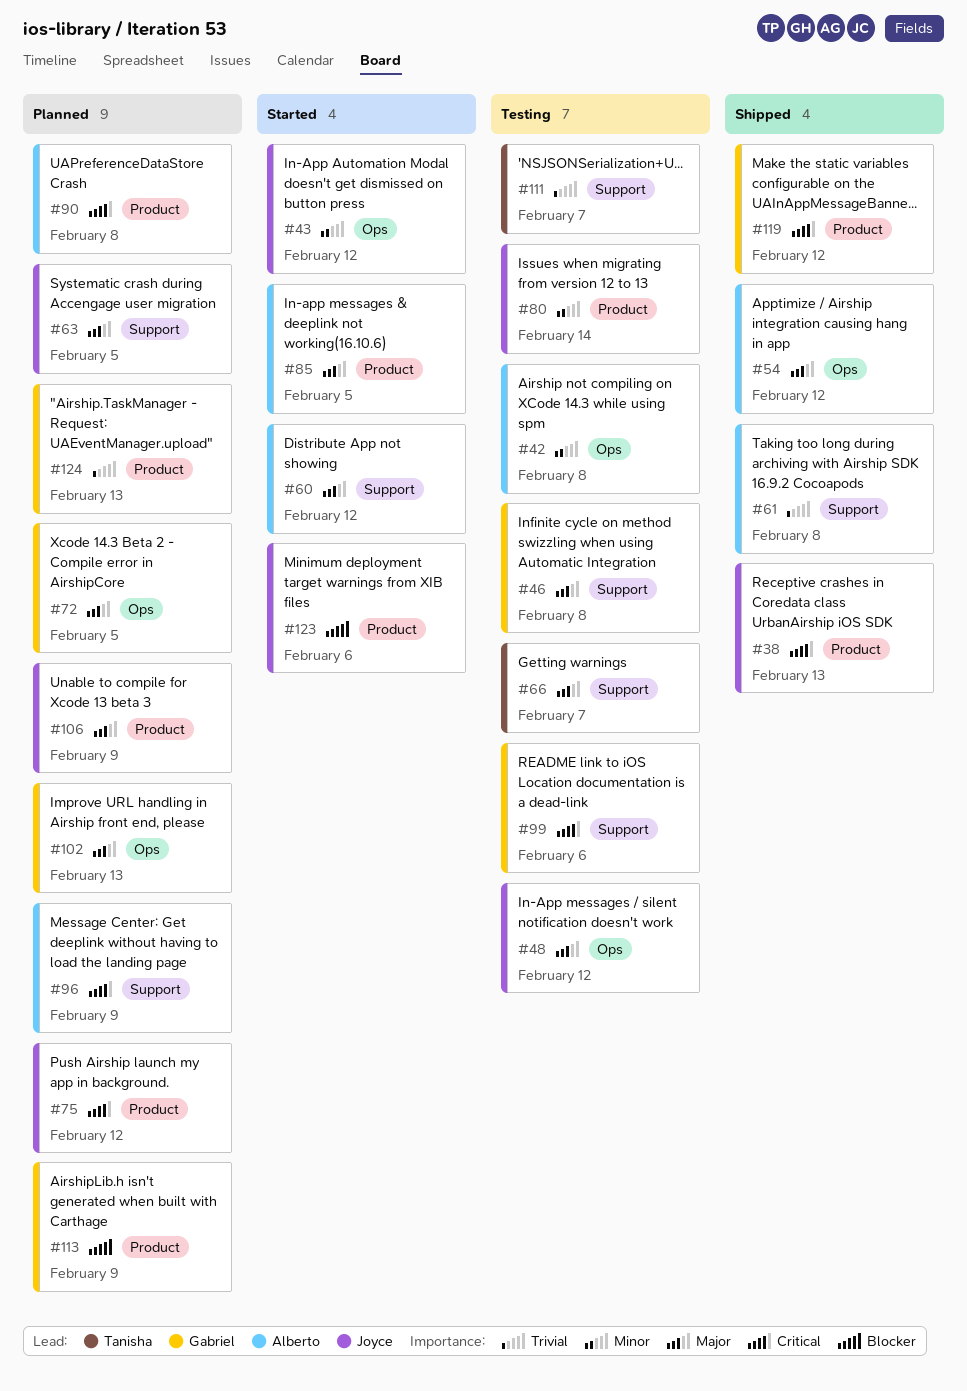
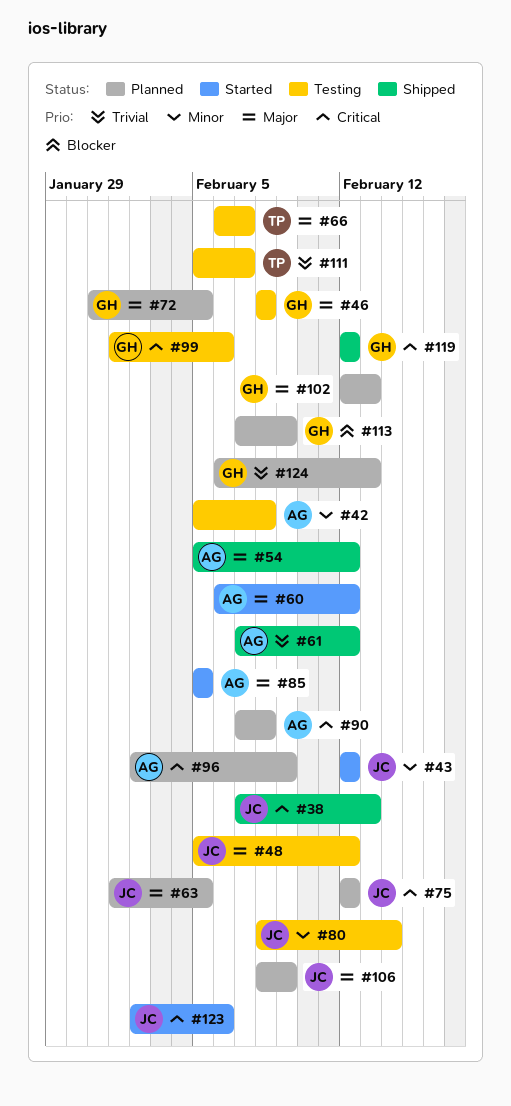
#61, due: Feb 8 -> Feb 12
#123, priority: Blocker -> Critical

